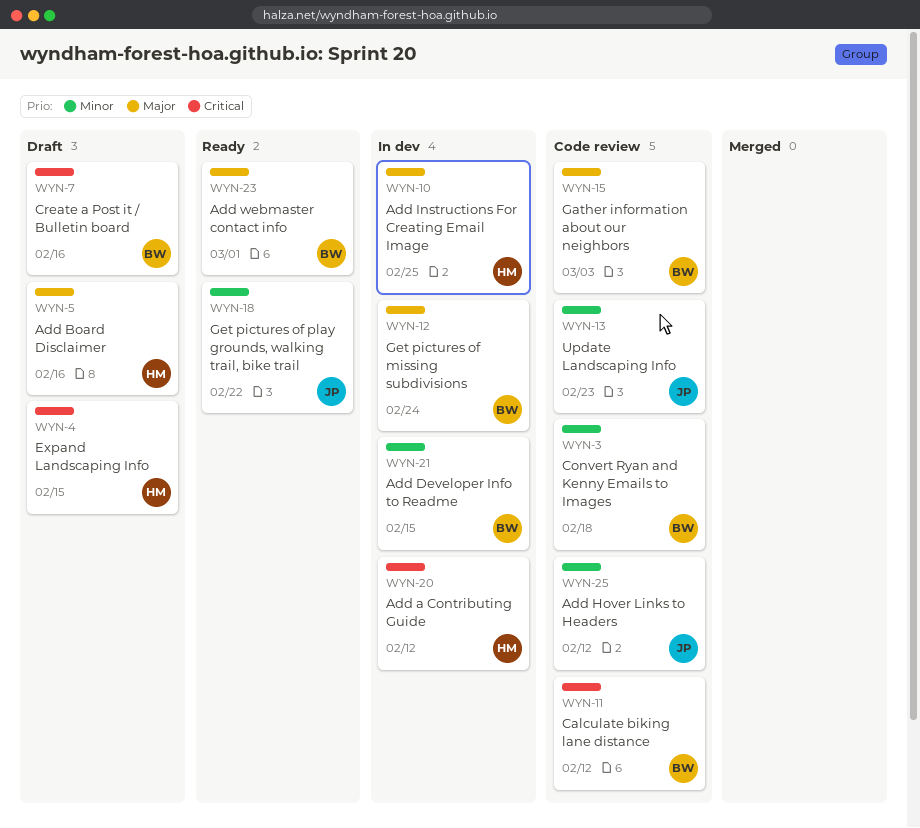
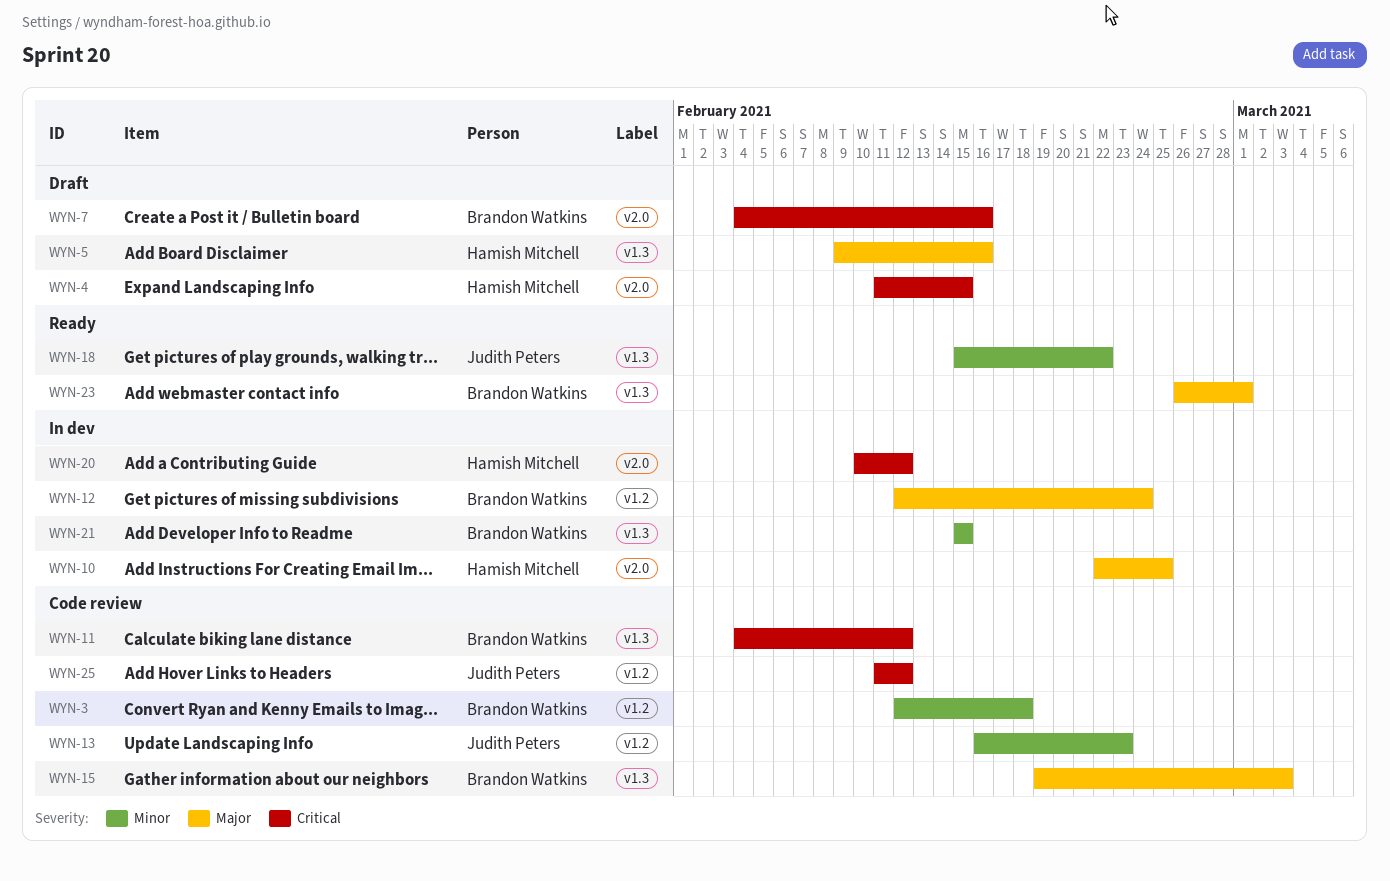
WYN-25, priority: Minor -> Critical

